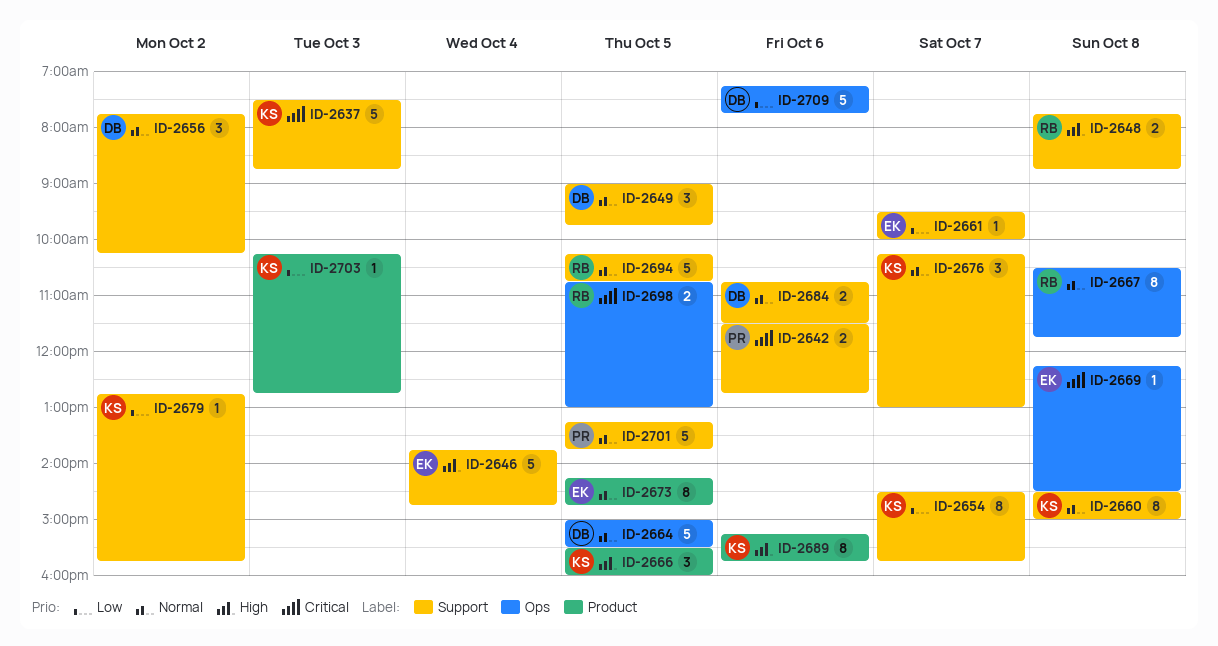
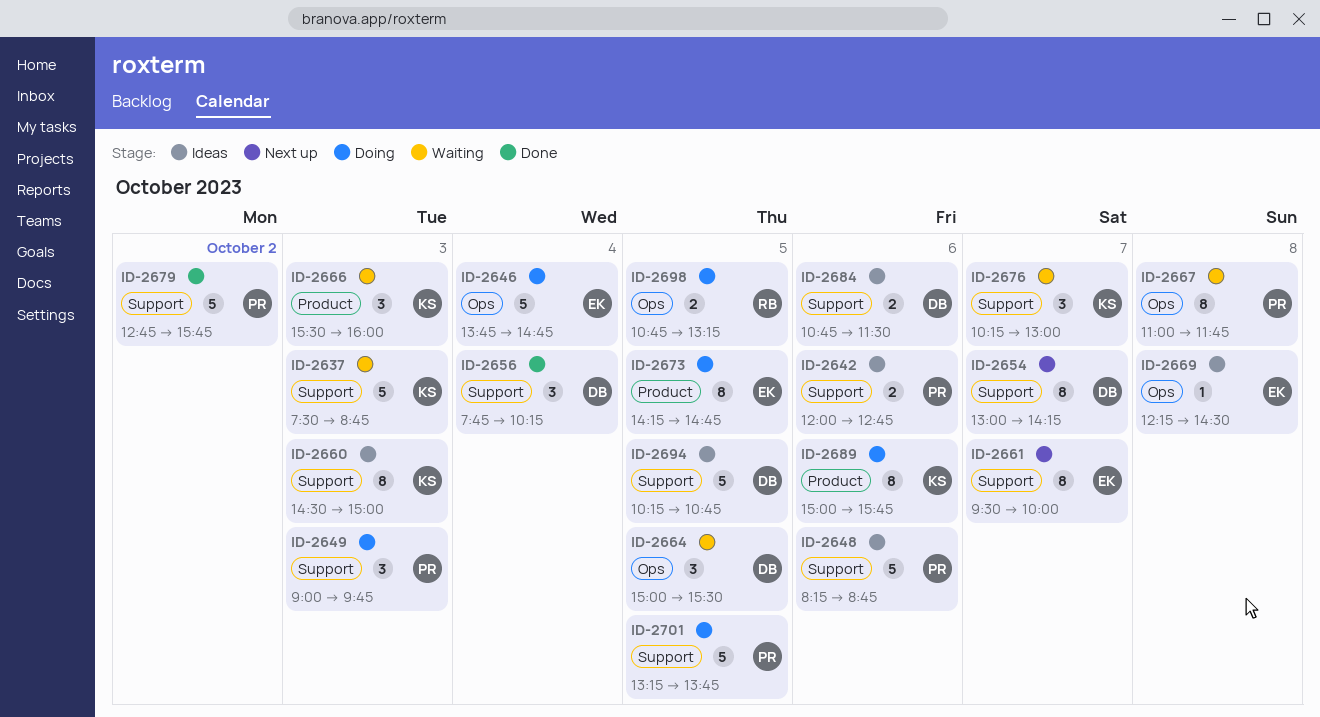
ID-2642, begins: 11:30 -> 12:00
ID-2646, label: Support -> Ops
ID-2648, owner: RB -> PR
ID-2648, estimate: 2 -> 5
ID-2648, day: Oct 8 -> Oct 6
ID-2648, begins: 07:45 -> 08:15
ID-2649, owner: DB -> PR
ID-2649, day: Oct 5 -> Oct 3
ID-2654, owner: KS -> DB
ID-2654, begins: 14:30 -> 13:00
ID-2654, ends: 15:45 -> 14:15
ID-2656, day: Oct 2 -> Oct 4
ID-2660, day: Oct 8 -> Oct 3
ID-2661, estimate: 1 -> 8
ID-2664, estimate: 5 -> 3
ID-2666, day: Oct 5 -> Oct 3
ID-2667, owner: RB -> PR
ID-2667, begins: 10:30 -> 11:00
ID-2679, owner: KS -> PR
ID-2679, estimate: 1 -> 5
ID-2689, begins: 15:15 -> 15:00
ID-2694, owner: RB -> DB
ID-2698, ends: 13:00 -> 13:15
ID-2703: present -> none
ID-2709: present -> none

